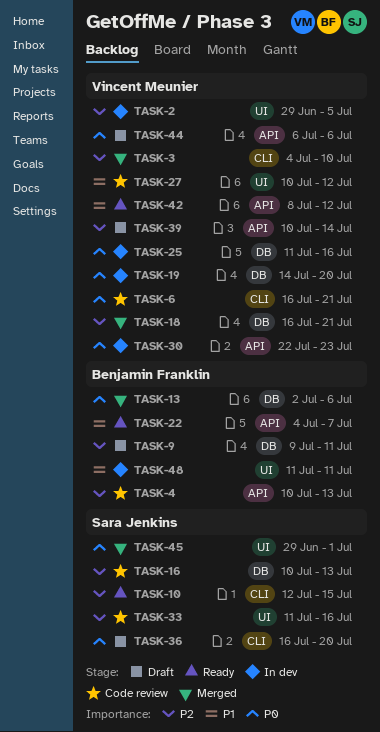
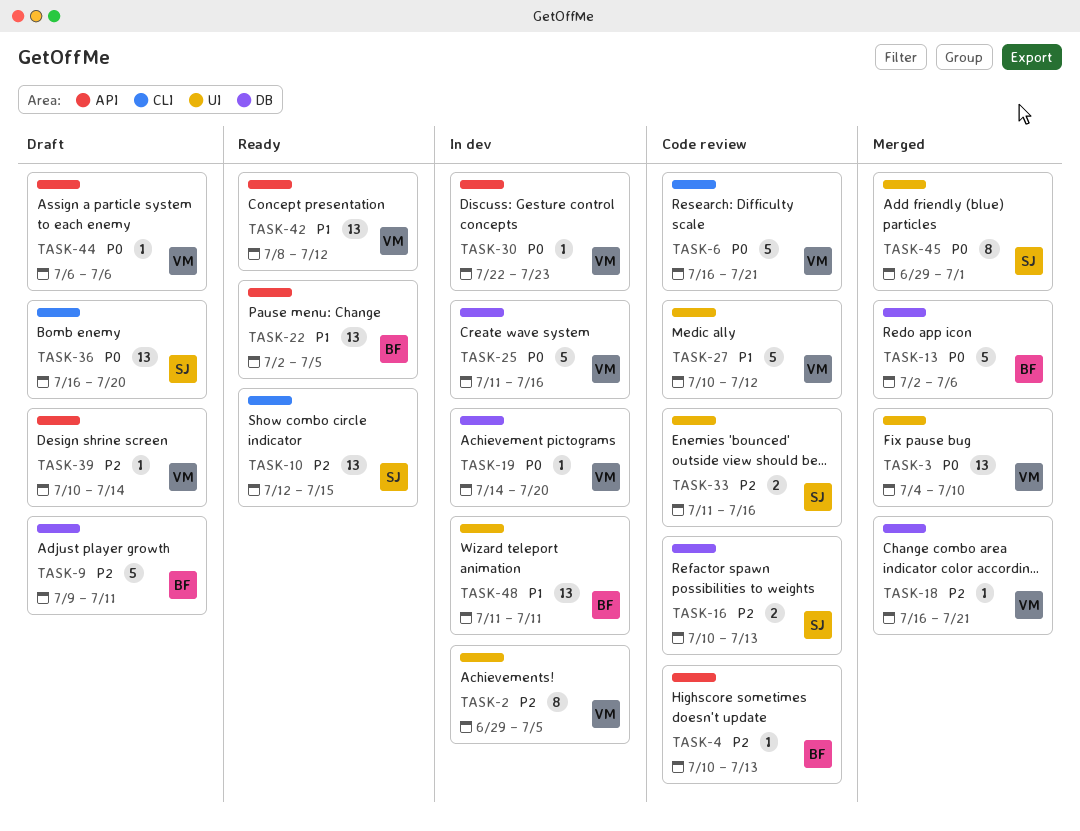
TASK-3, priority: P2 -> P0
TASK-3, label: CLI -> UI
TASK-22, start: Jul 4 -> Jul 2
TASK-22, due: Jul 7 -> Jul 5

